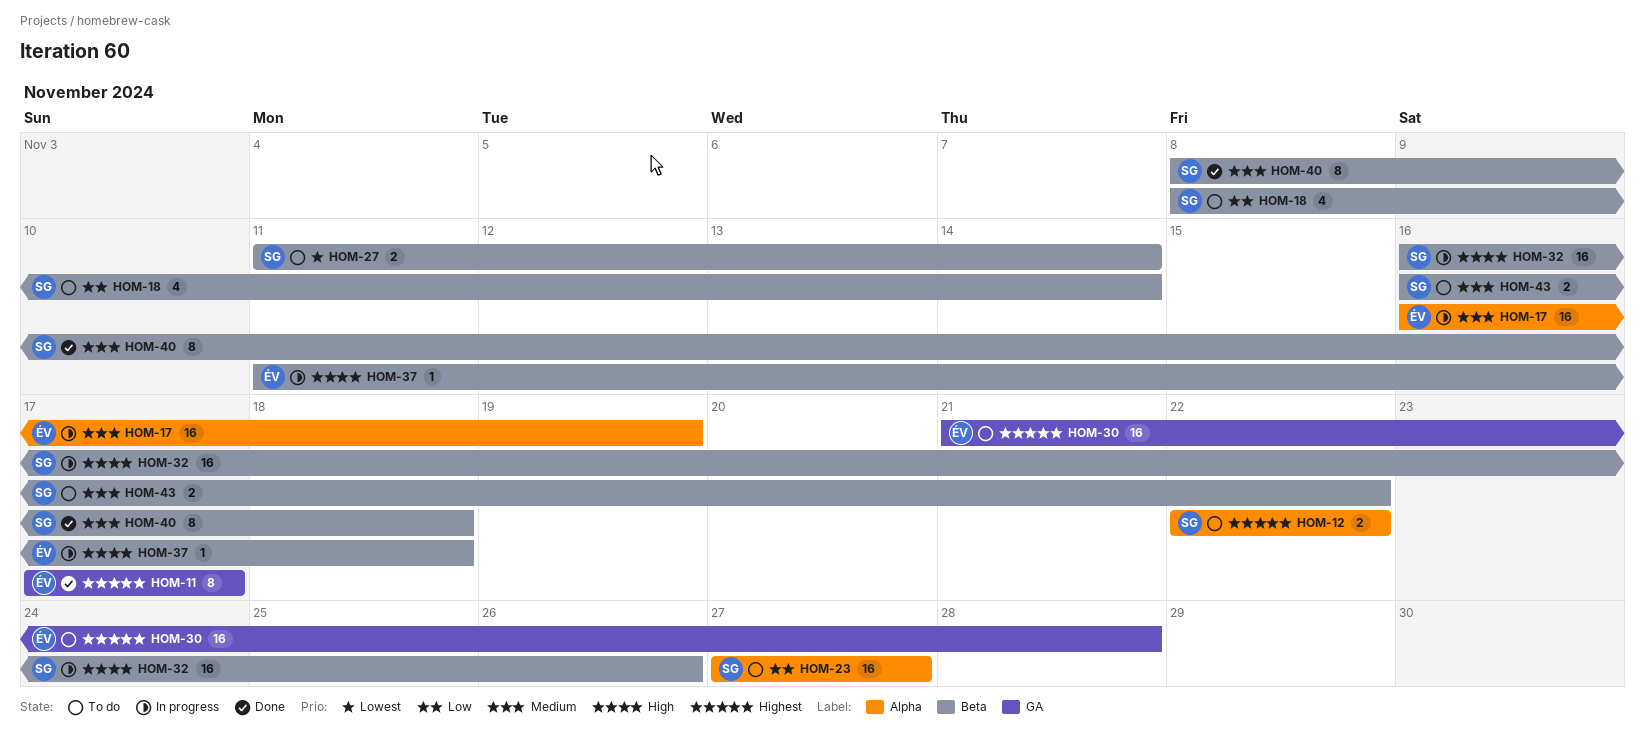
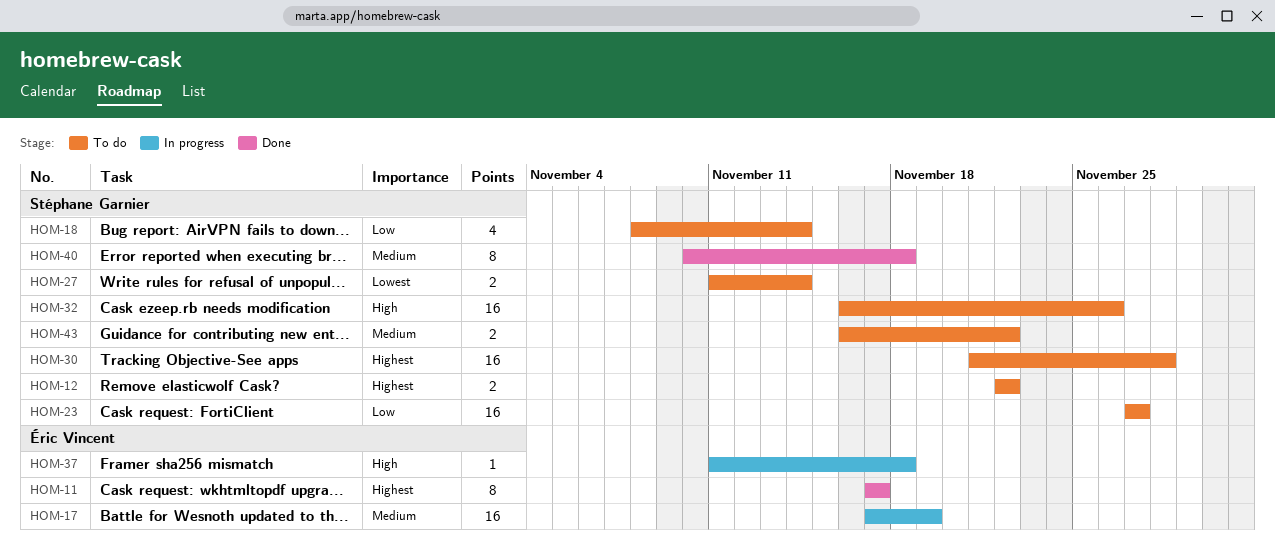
HOM-17, start: Nov 16 -> Nov 17
HOM-30, owner: Éric Vincent -> Stéphane Garnier
HOM-32, status: In progress -> To do
HOM-40, start: Nov 8 -> Nov 10

